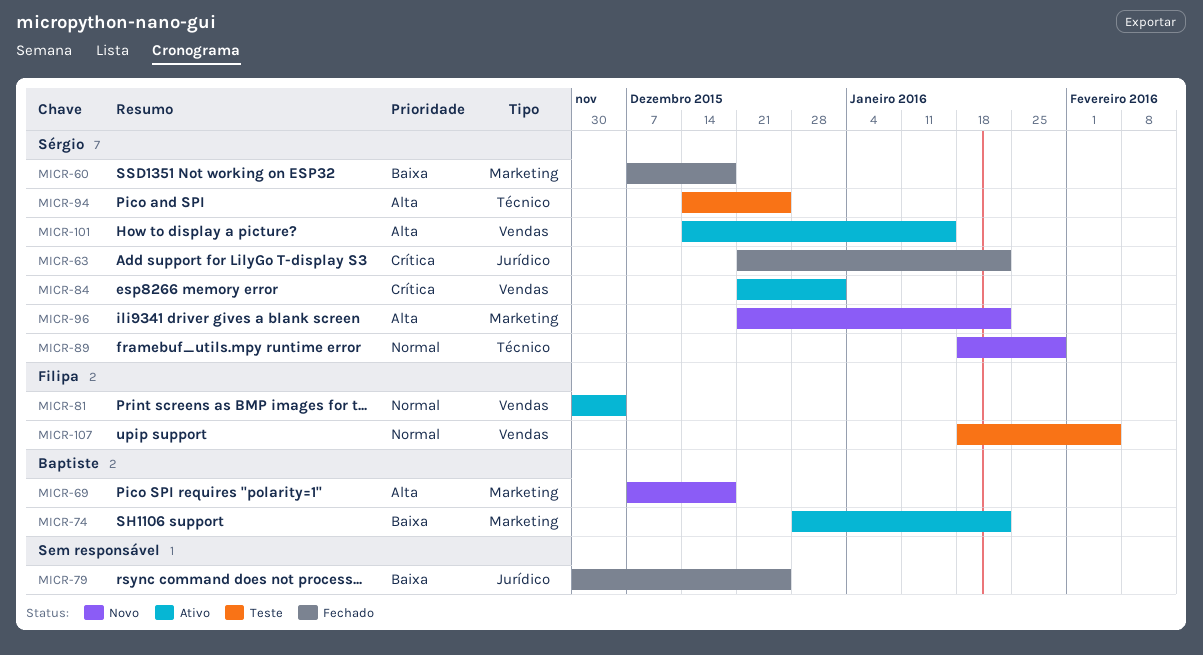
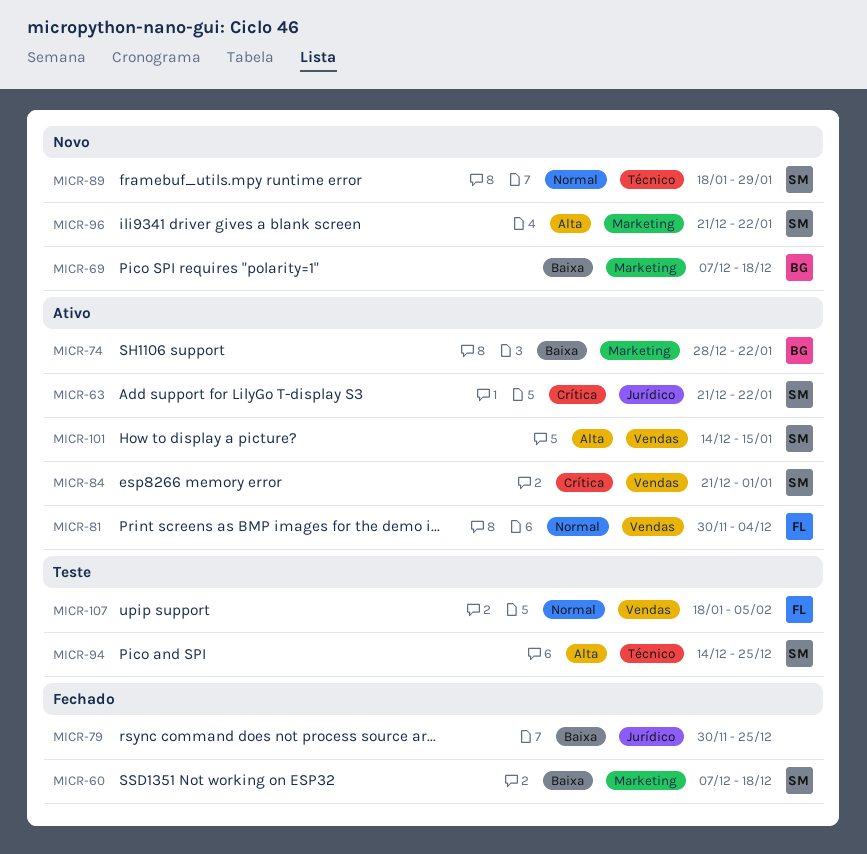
MICR-63, status: Fechado -> Ativo
MICR-69, priority: Alta -> Baixa

